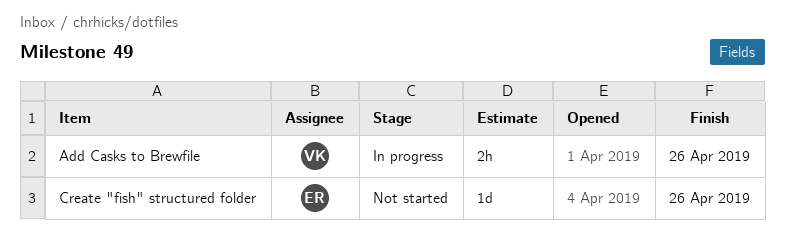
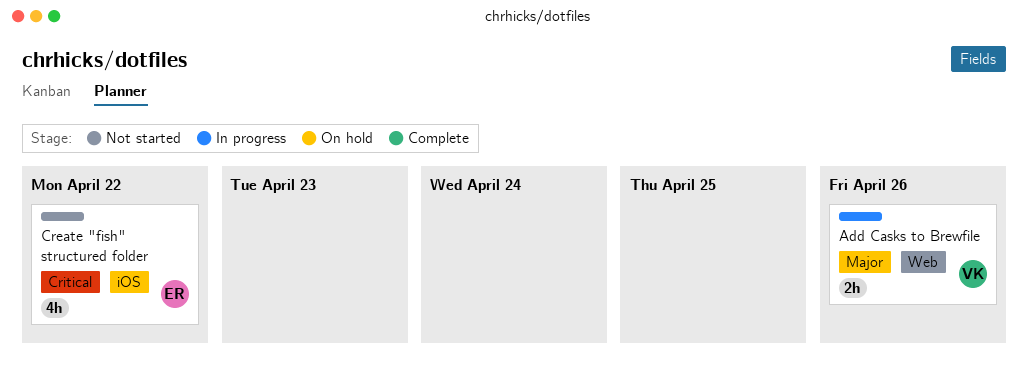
Create "fish" structured folder, estimate: 1d -> 4h
Create "fish" structured folder, due: Apr 26 -> Apr 22

